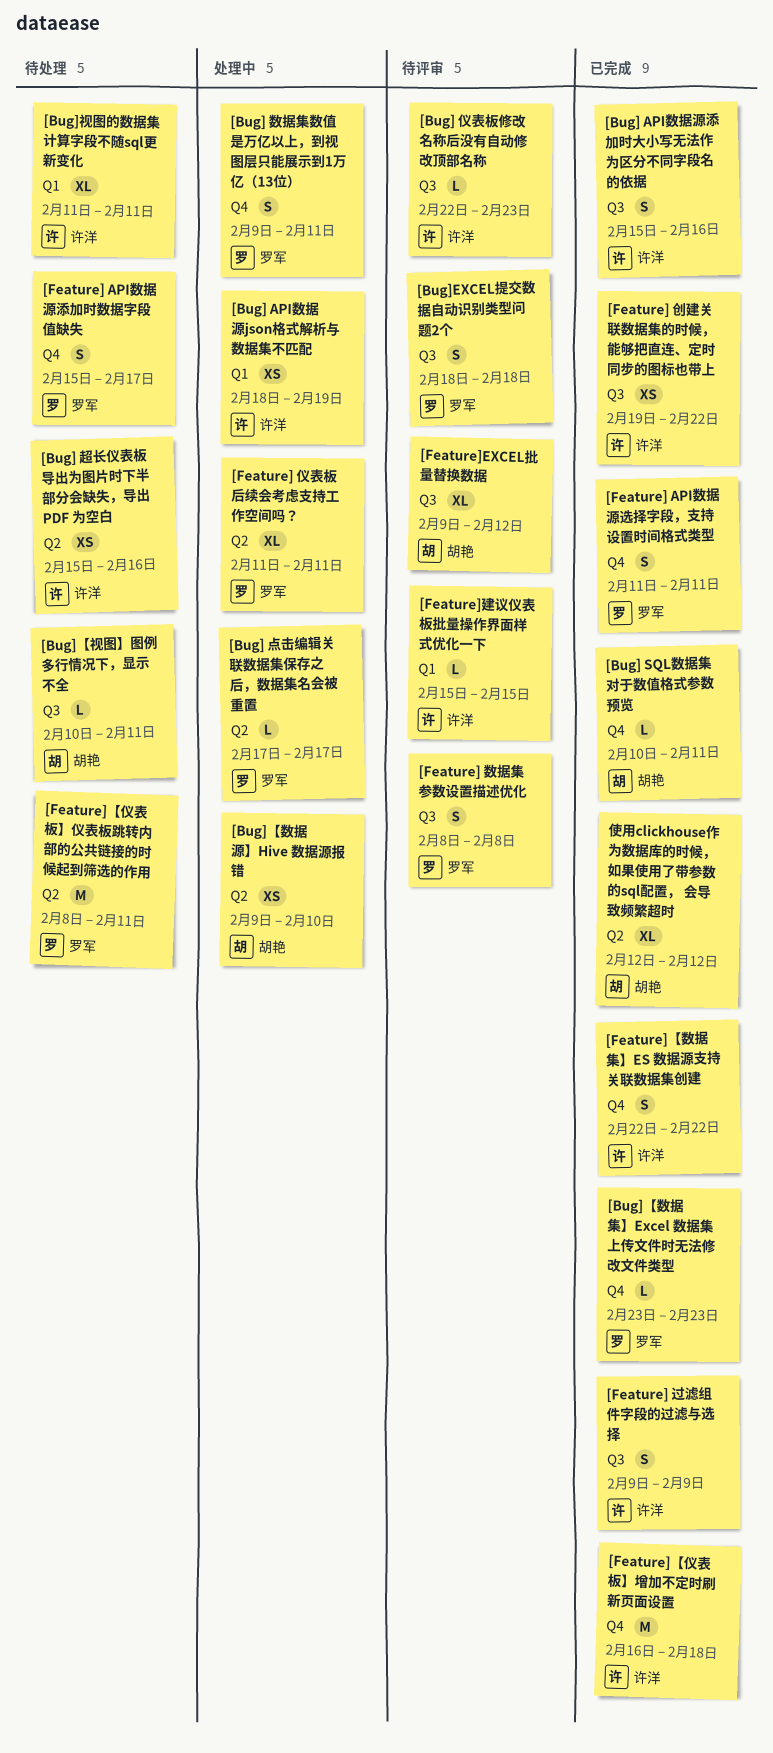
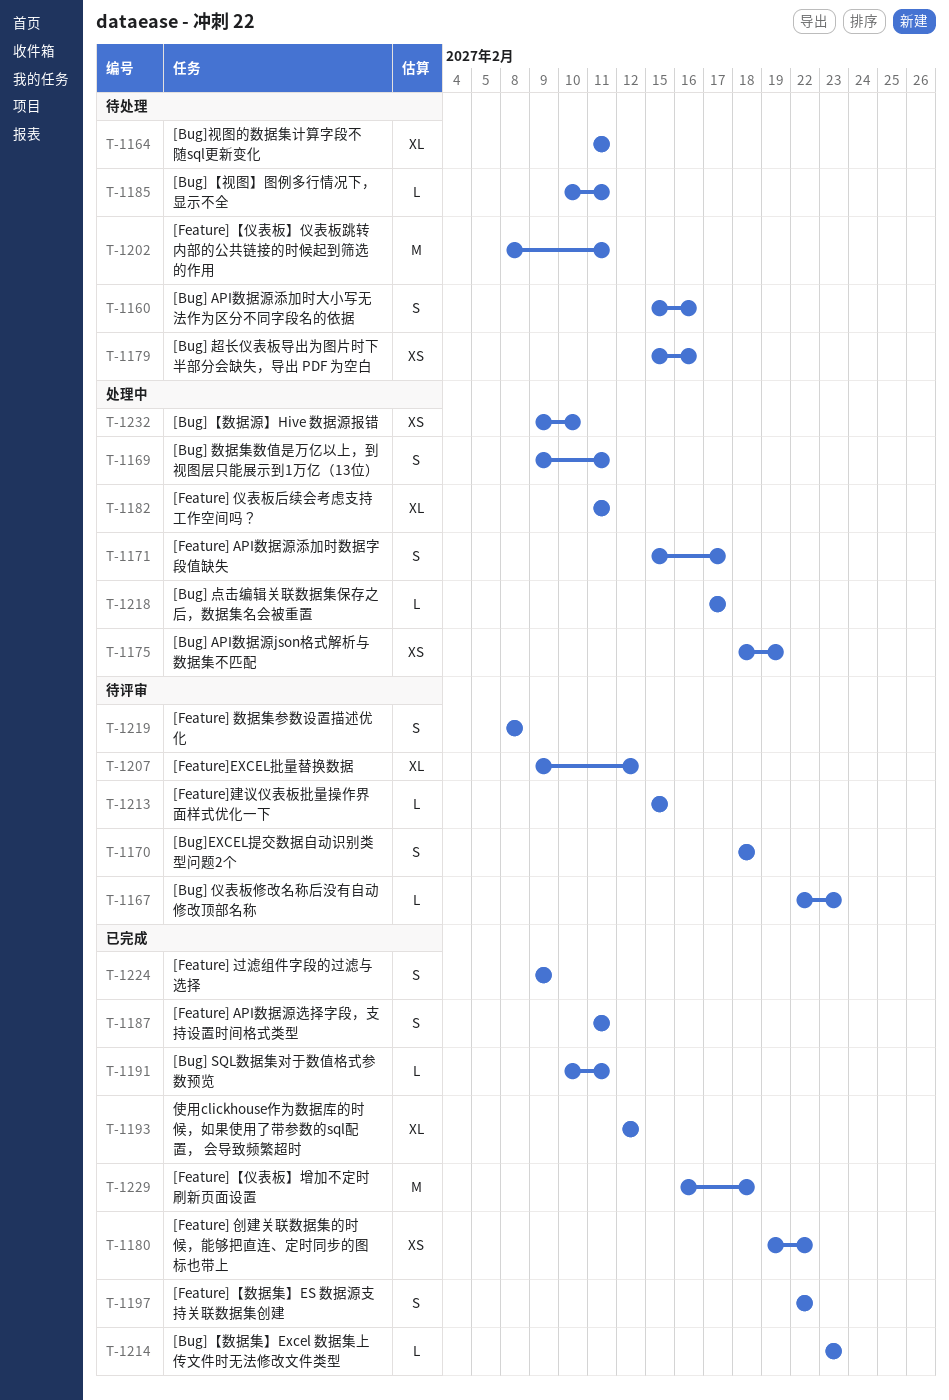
[Bug] API数据源添加时大小写无法作为区分不同字段名的依据, status: 已完成 -> 待处理
[Feature] API数据源添加时数据字段值缺失, status: 待处理 -> 处理中

